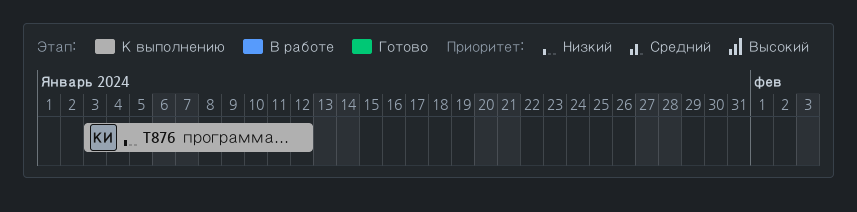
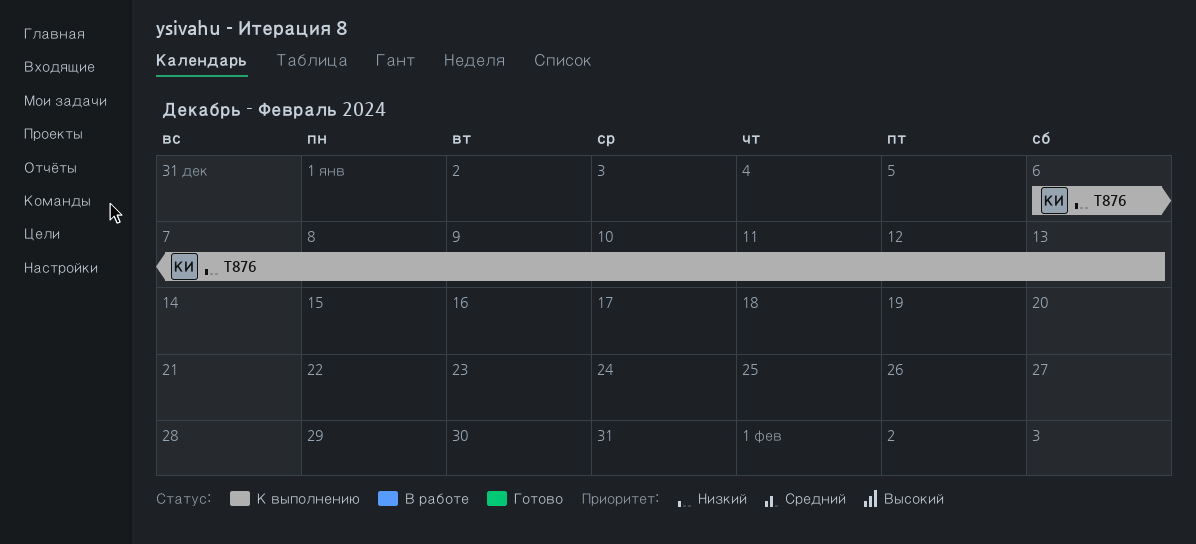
T876, start: Jan 3 -> Jan 6
T876, due: Jan 12 -> Jan 13

